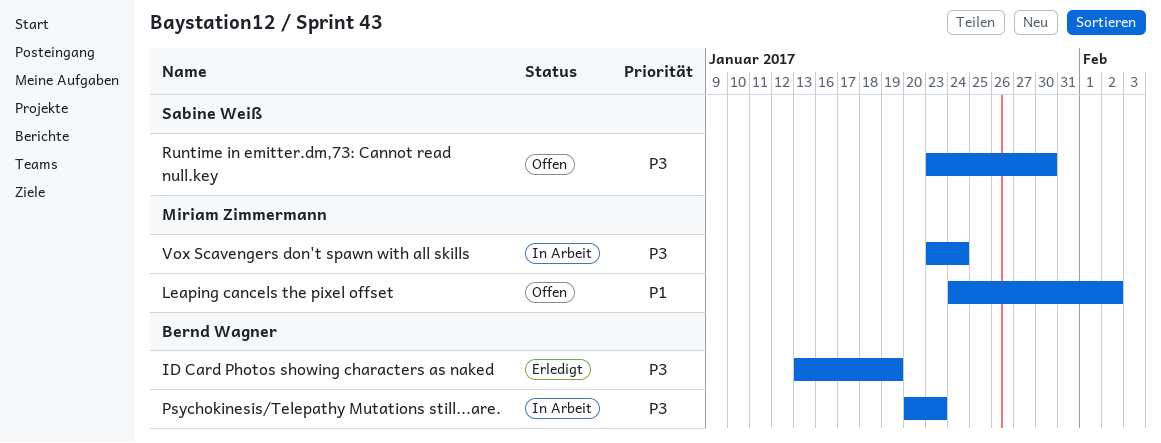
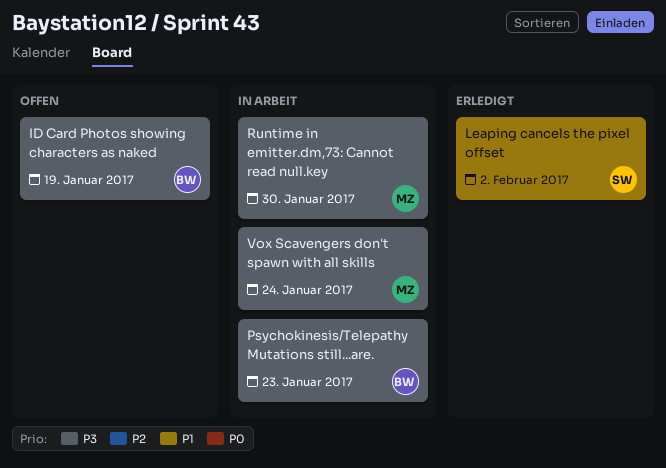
ID Card Photos showing characters as naked, status: Erledigt -> Offen
Leaping cancels the pixel offset, status: Offen -> Erledigt
Leaping cancels the pixel offset, owner: Miriam Zimmermann -> Sabine Weiß
Runtime in emitter.dm,73: Cannot read null.key, status: Offen -> In Arbeit
Runtime in emitter.dm,73: Cannot read null.key, owner: Sabine Weiß -> Miriam Zimmermann

